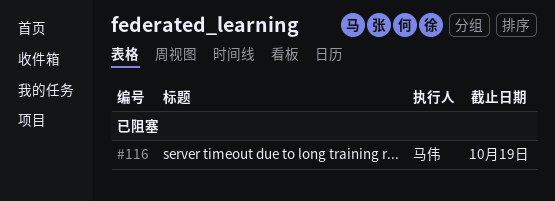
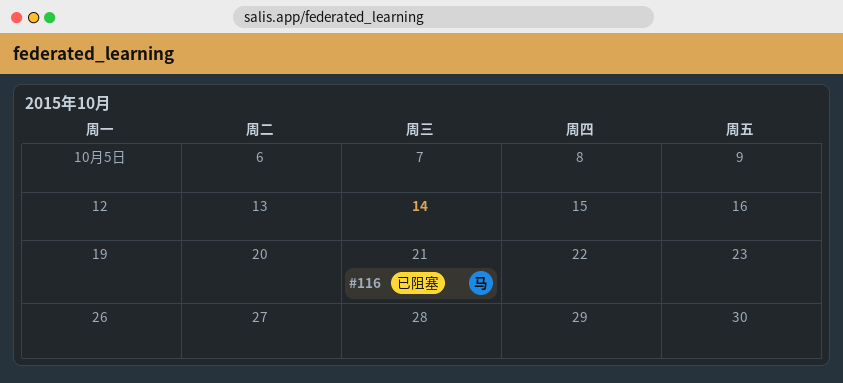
#116, due: Oct 19 -> Oct 21

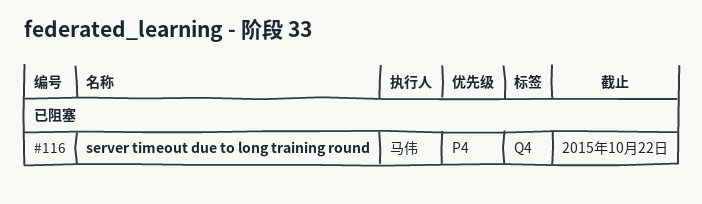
#116, due: Oct 21 -> Oct 22

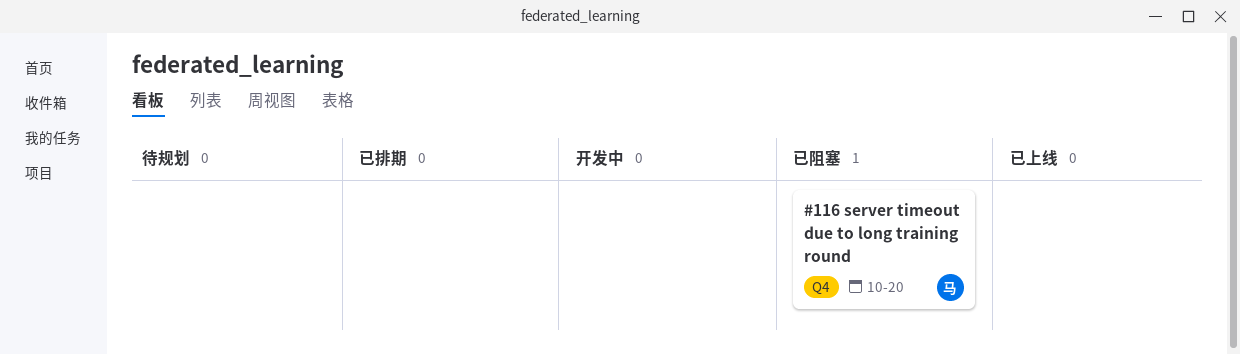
#116, due: Oct 22 -> Oct 20

